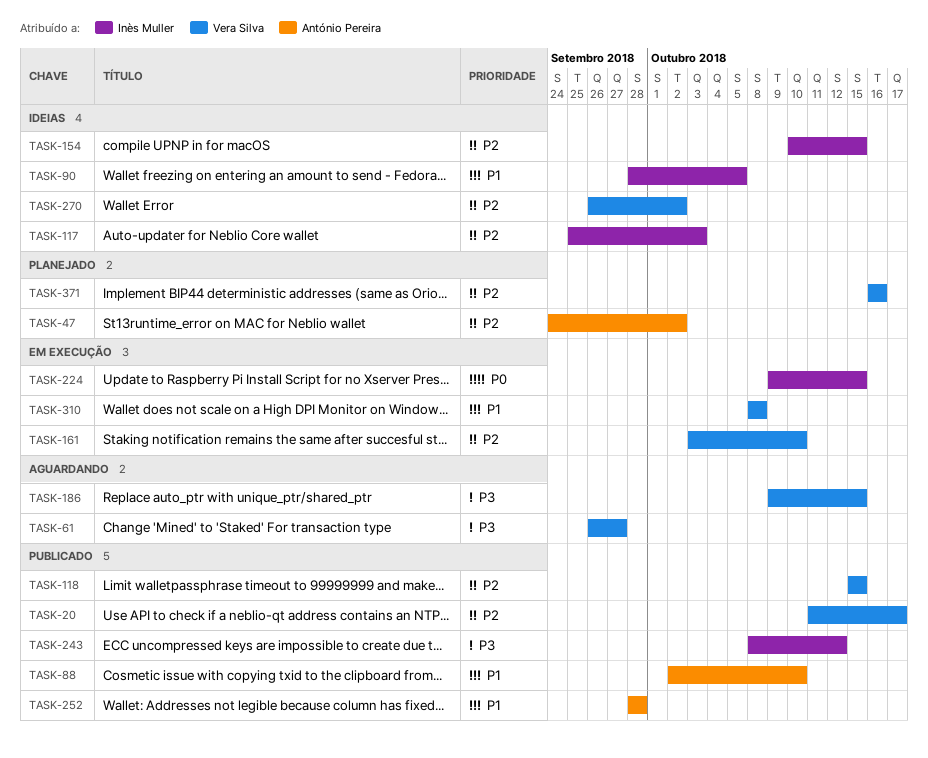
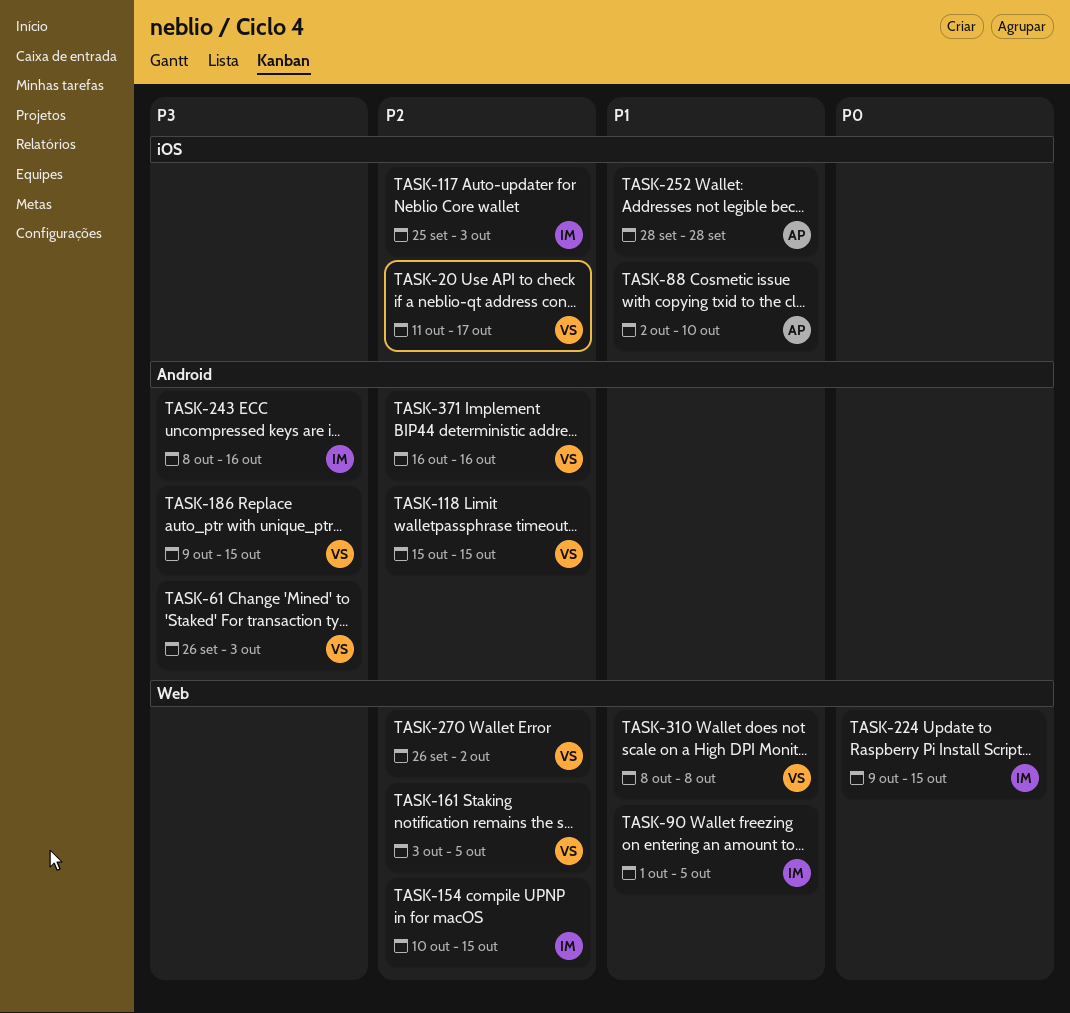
TASK-47: present -> none
TASK-61, due: Sep 27 -> Oct 3
TASK-90, start: Sep 28 -> Oct 1
TASK-161, due: Oct 10 -> Oct 5
TASK-243, due: Oct 12 -> Oct 16

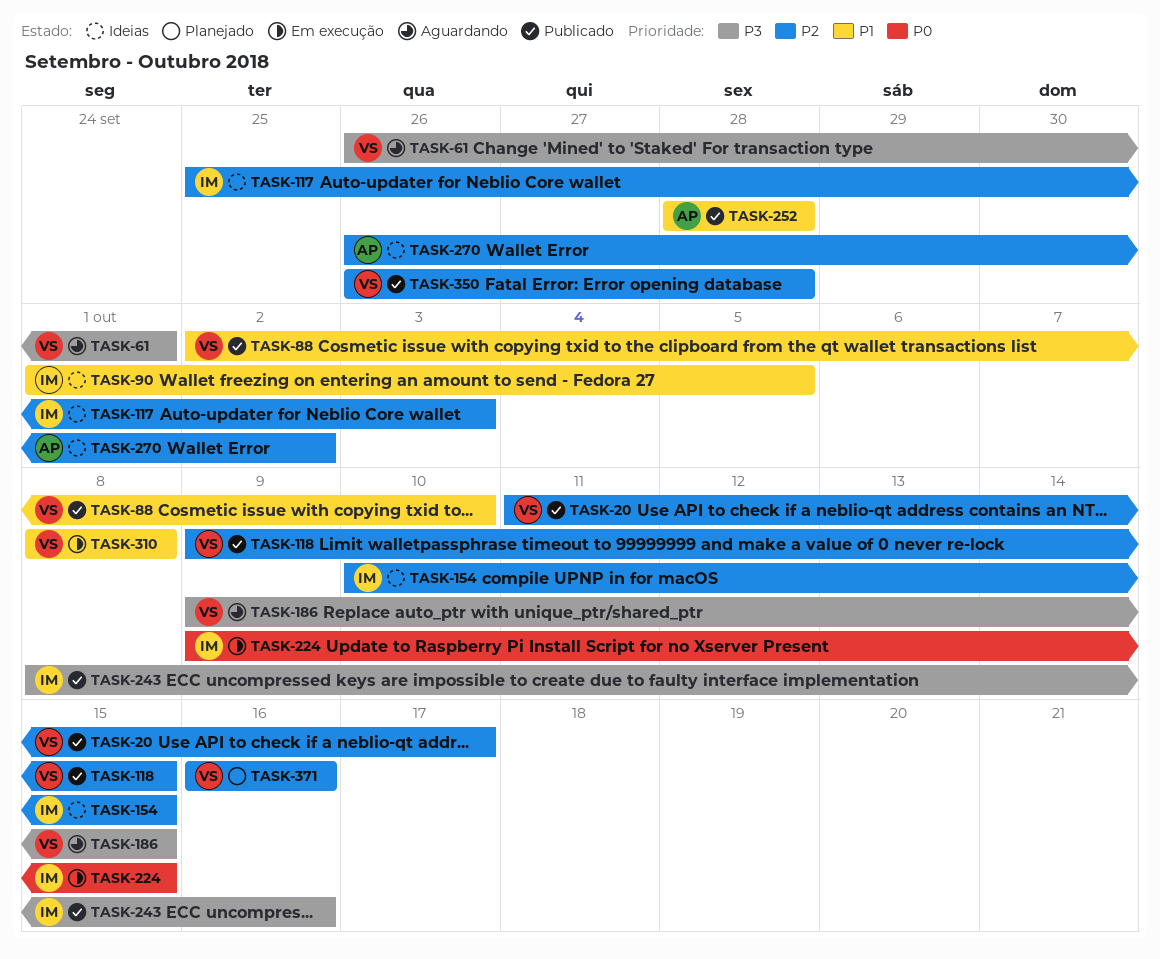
TASK-61, due: Oct 3 -> Oct 1
TASK-88, owner: AP -> VS
TASK-118, start: Oct 15 -> Oct 9
TASK-161: present -> none
TASK-270, owner: VS -> AP
TASK-350: none -> present

